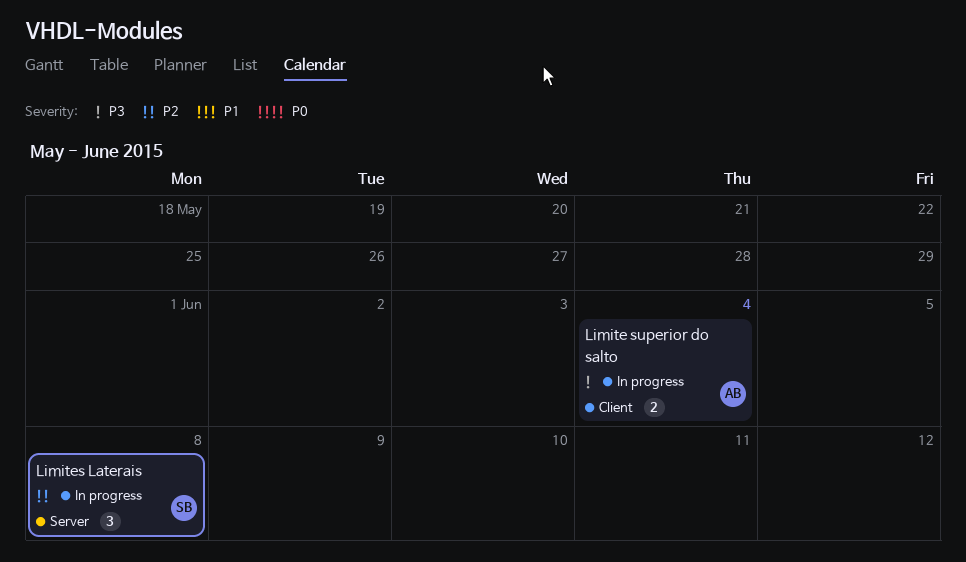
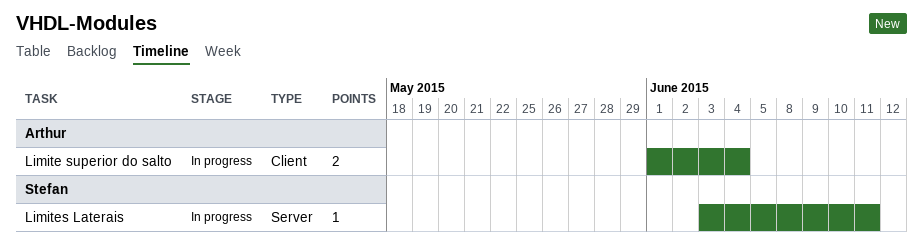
Limites Laterais, estimate: 3 -> 1
Limites Laterais, due: Jun 8 -> Jun 11

